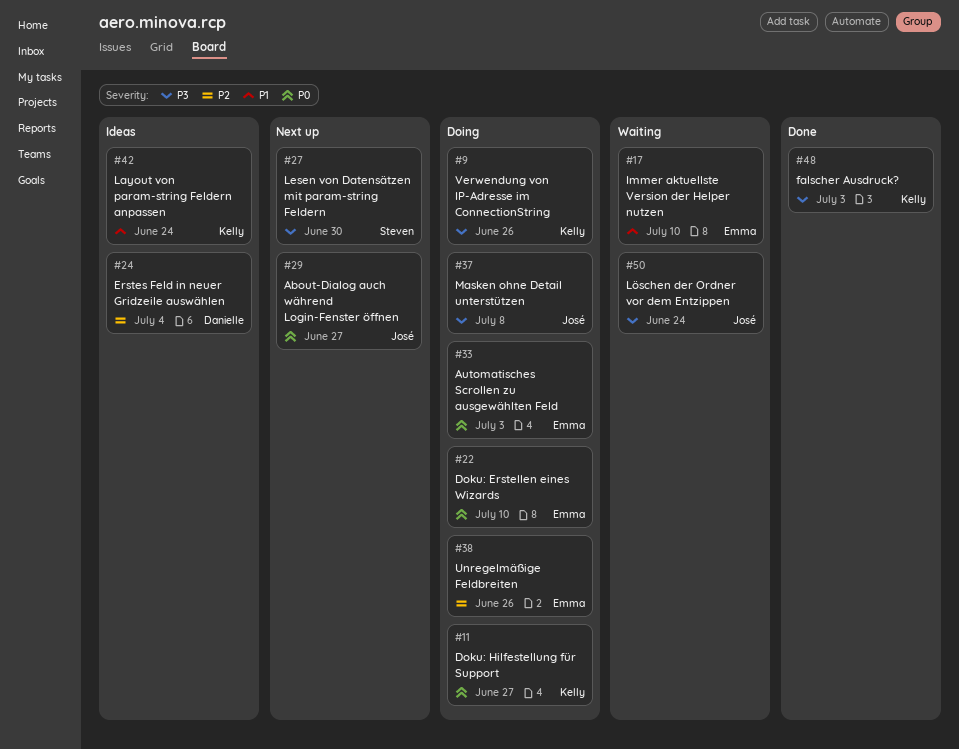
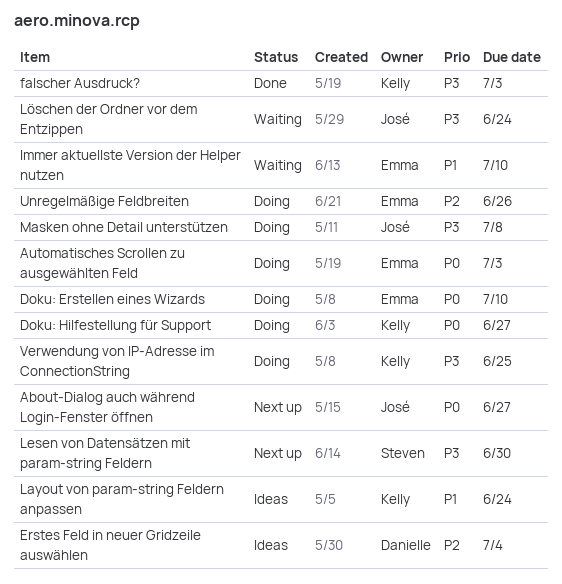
Verwendung von IP-Adresse im ConnectionString, due: Jun 26 -> Jun 25

